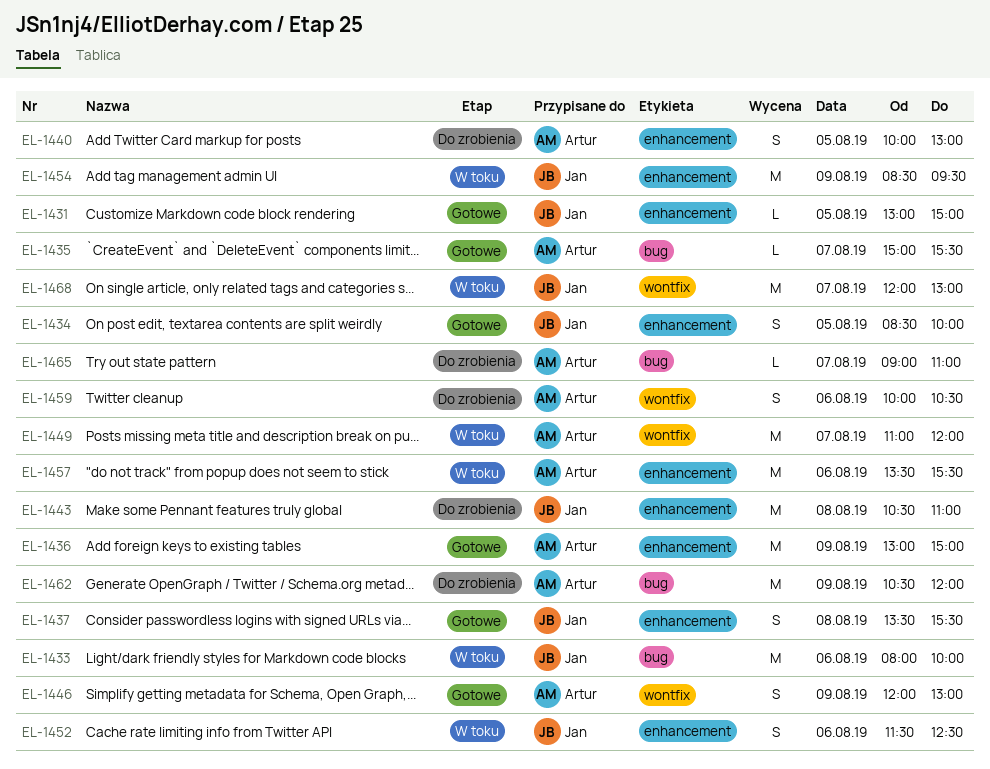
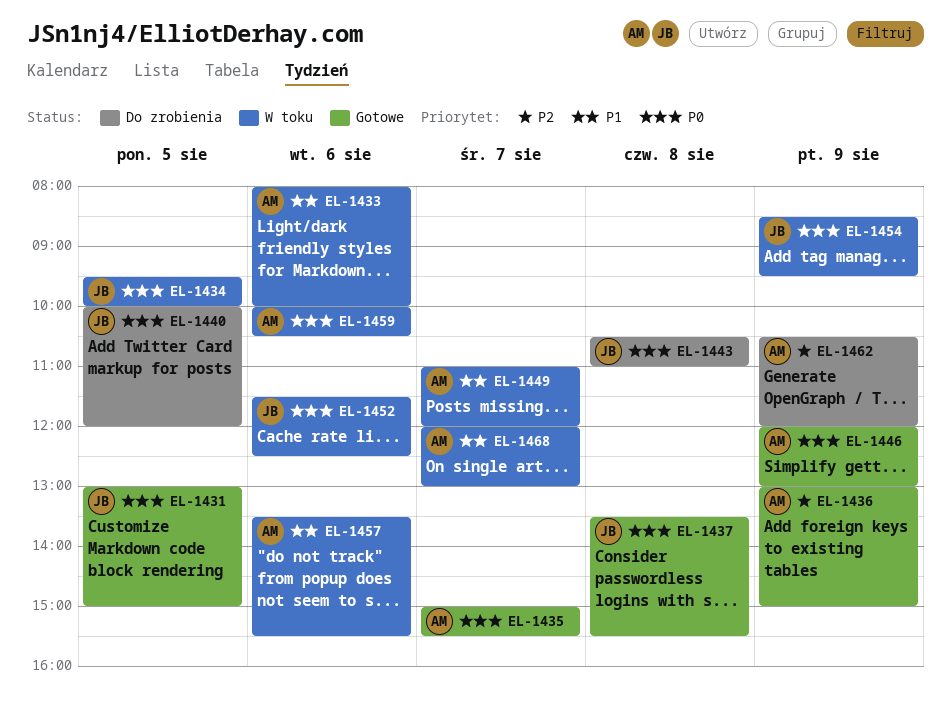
EL-1433, owner: Jan -> Artur
EL-1434, status: Gotowe -> W toku
EL-1434, begins: 08:30 -> 09:30
EL-1440, owner: Artur -> Jan
EL-1440, ends: 13:00 -> 12:00
EL-1459, status: Do zrobienia -> W toku
EL-1465: present -> none
EL-1468, owner: Jan -> Artur

